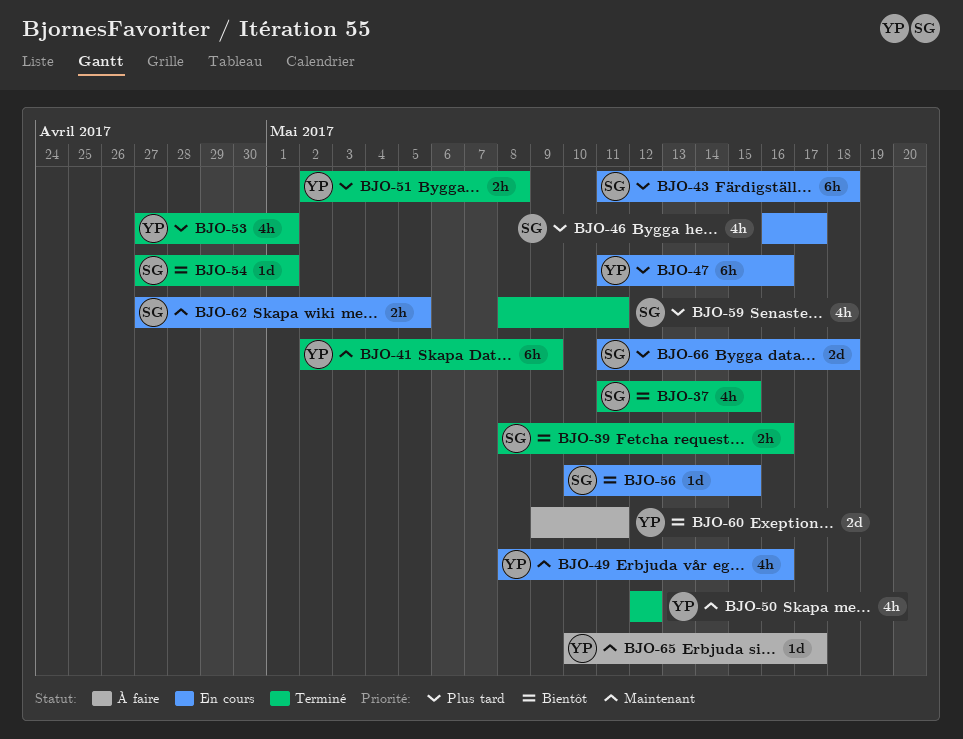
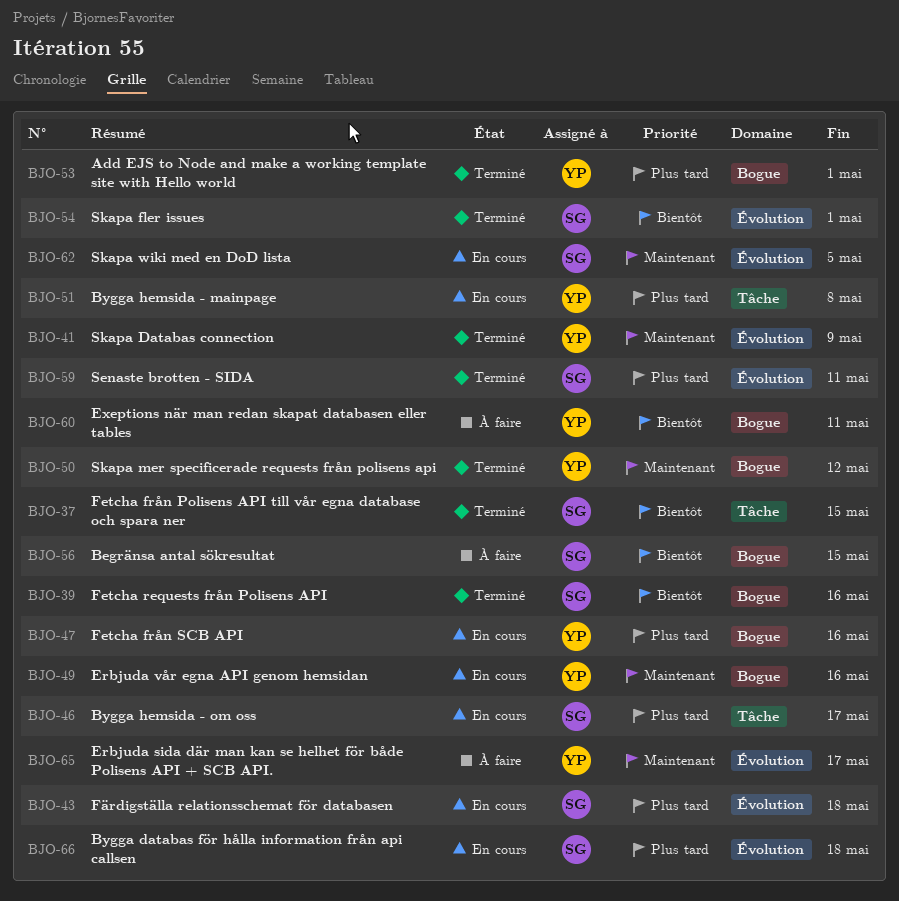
BJO-51, status: Terminé -> En cours
BJO-56, status: En cours -> À faire

